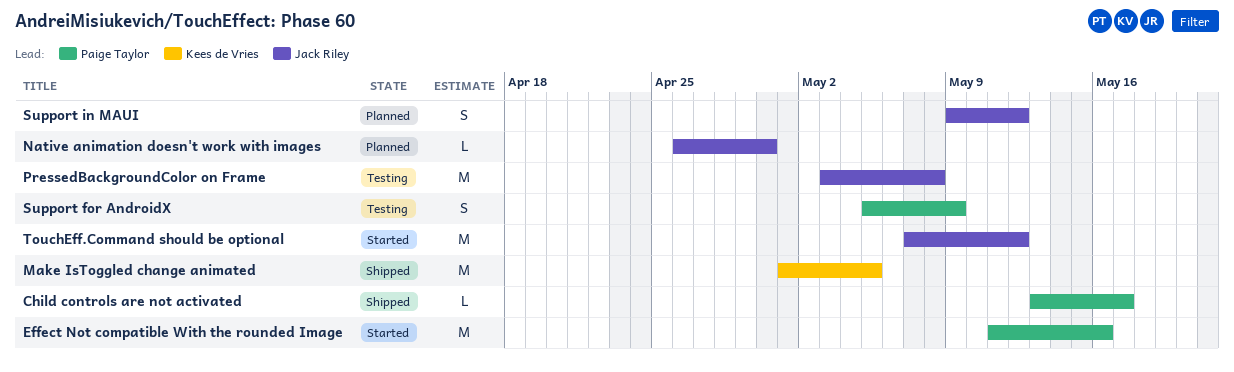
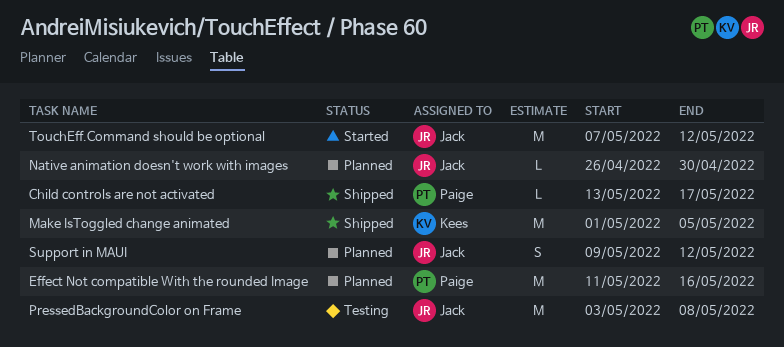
Effect Not compatible With the rounded Image, status: Started -> Planned
Support for AndroidX: present -> none

